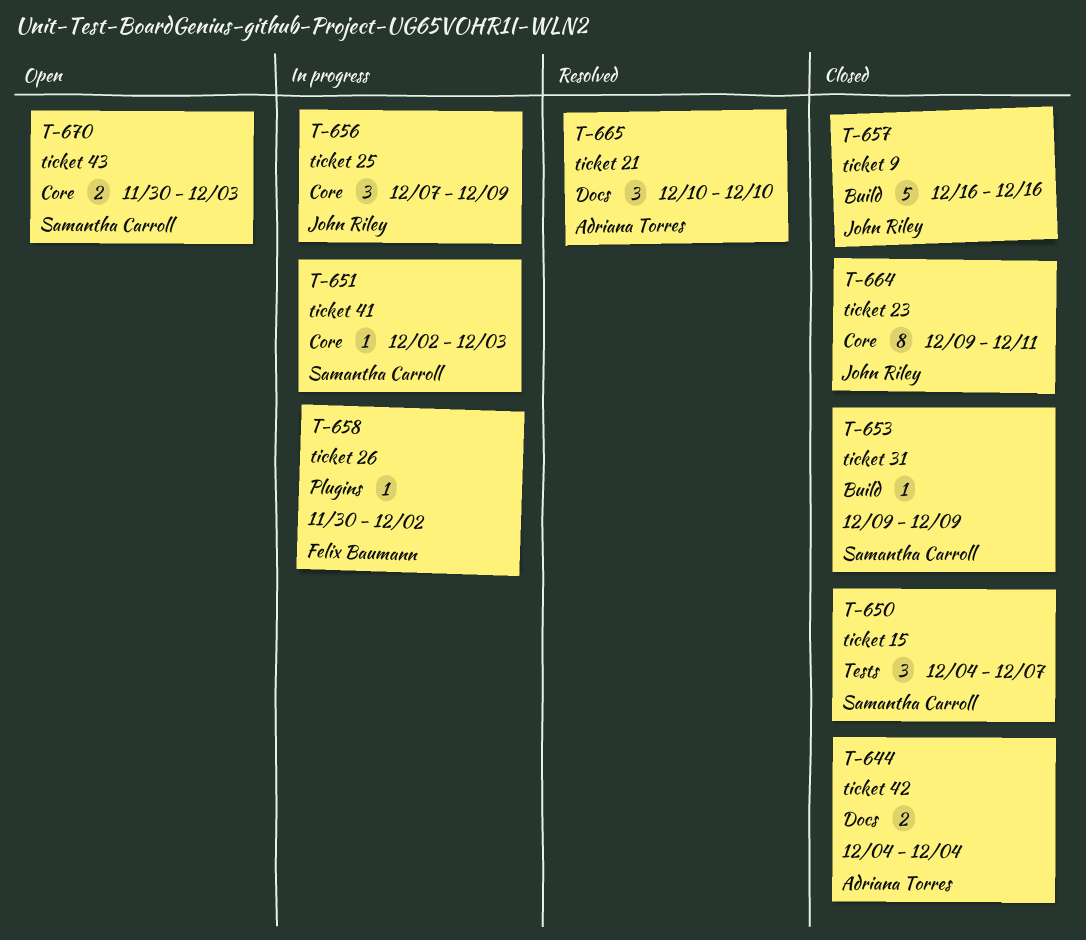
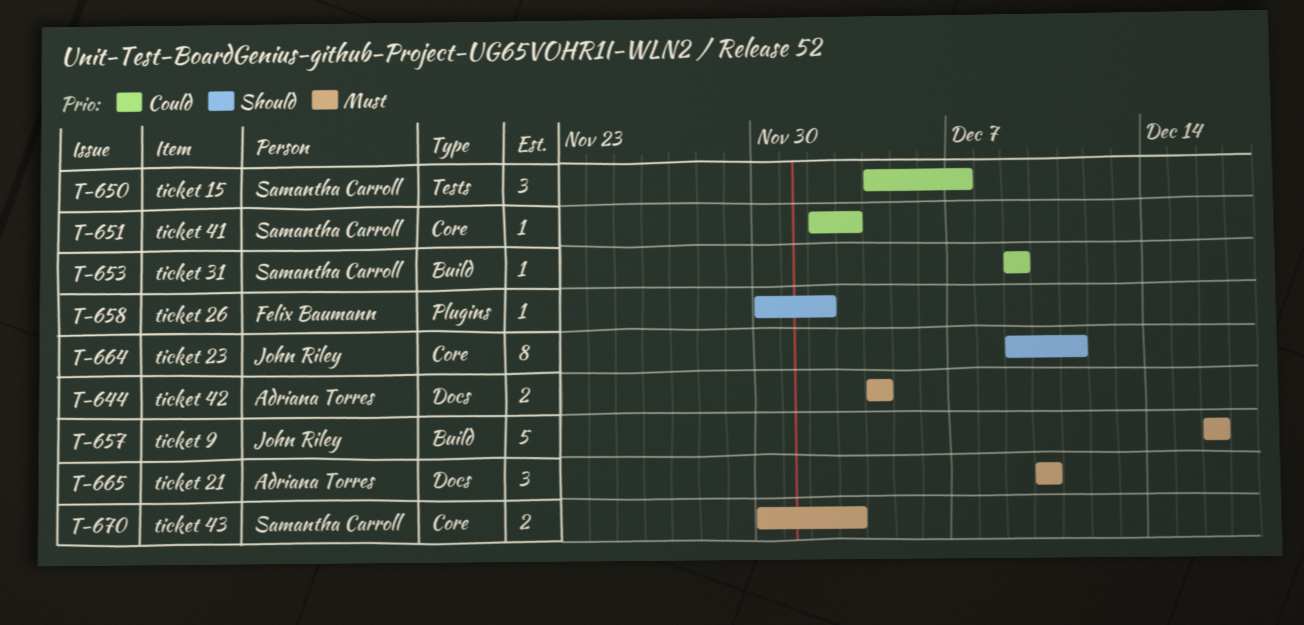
T-656: present -> none

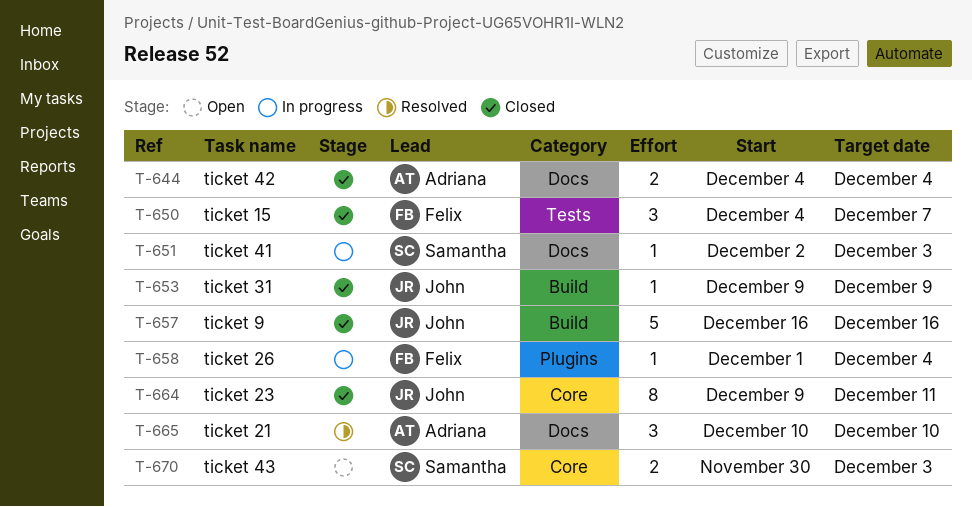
T-650, owner: Samantha Carroll -> Felix Baumann
T-651, label: Core -> Docs
T-653, owner: Samantha Carroll -> John Riley
T-658, start: Nov 30 -> Dec 1
T-658, due: Dec 2 -> Dec 4

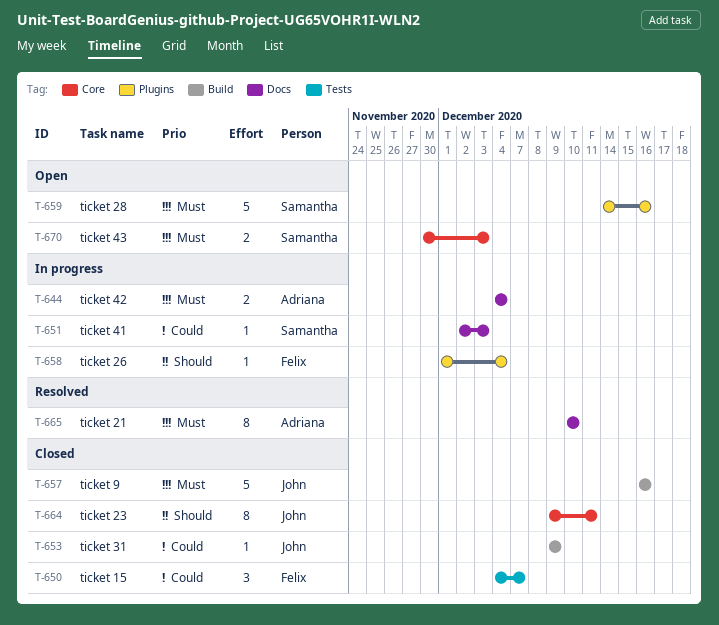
T-644, status: Closed -> In progress
T-659: none -> present
T-665, estimate: 3 -> 8

